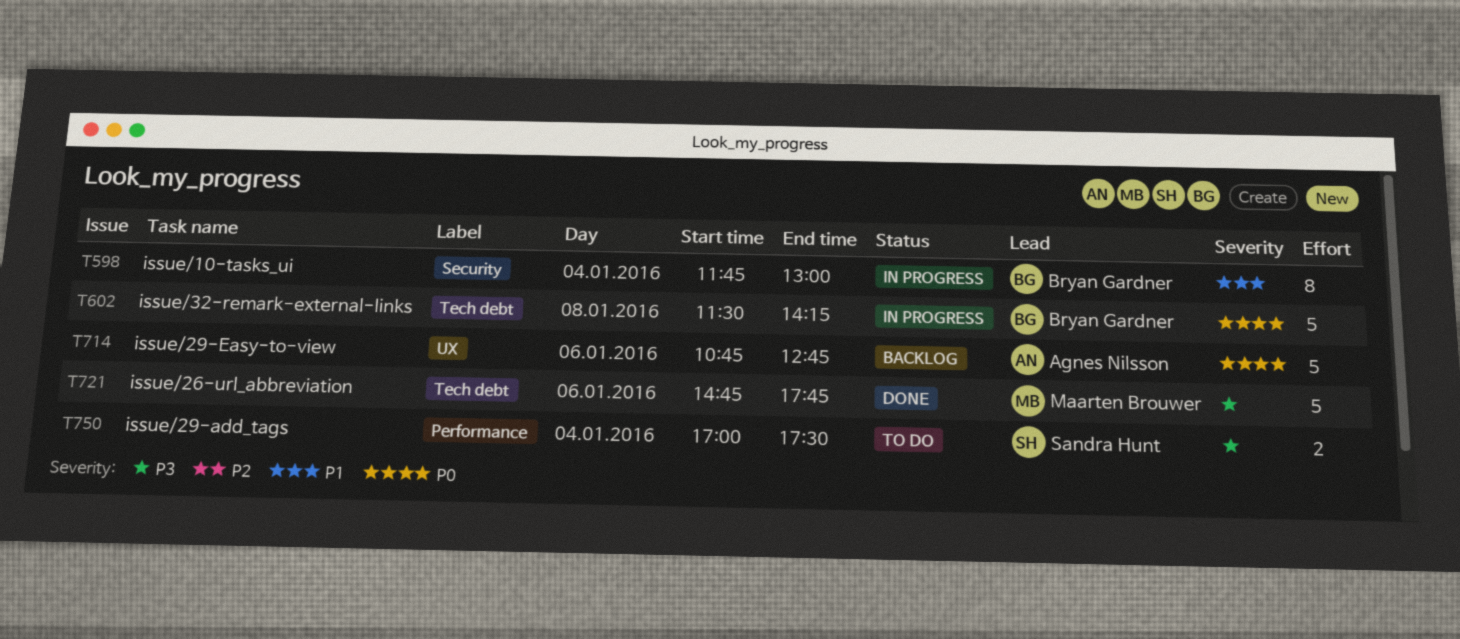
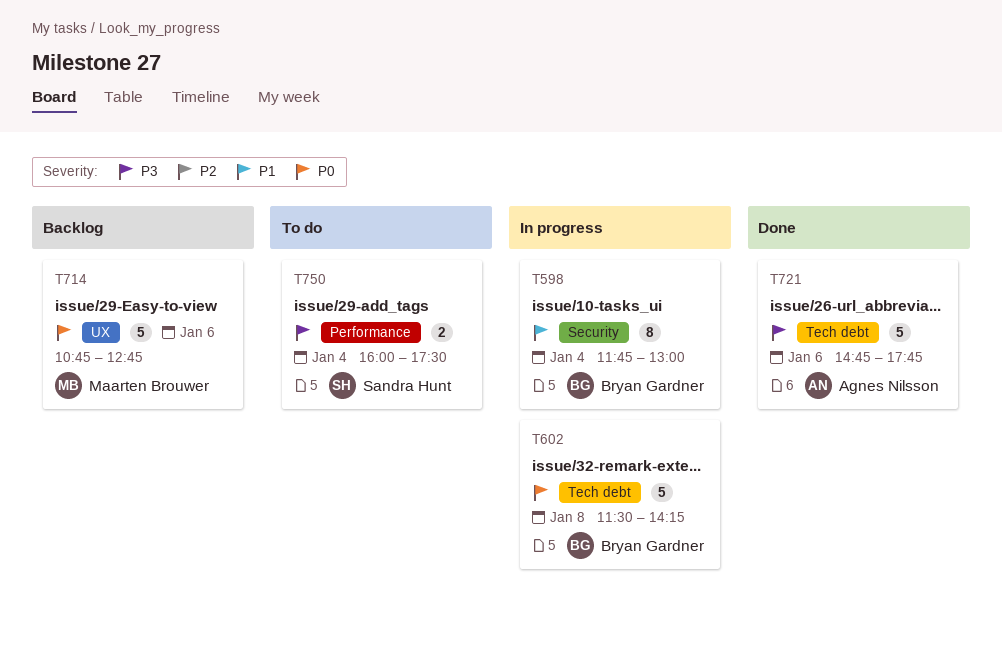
T714, owner: Agnes Nilsson -> Maarten Brouwer
T721, owner: Maarten Brouwer -> Agnes Nilsson
T750, begins: 17:00 -> 16:00

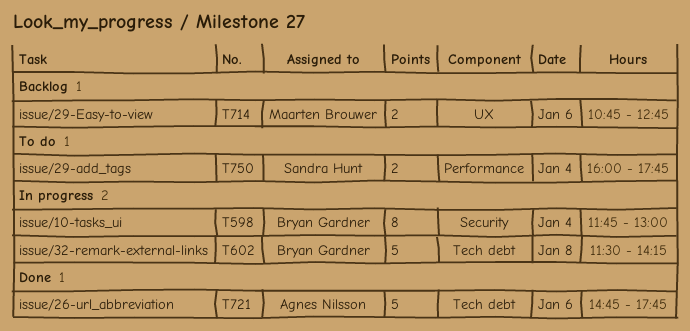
T714, estimate: 5 -> 2
T750, ends: 17:30 -> 17:45

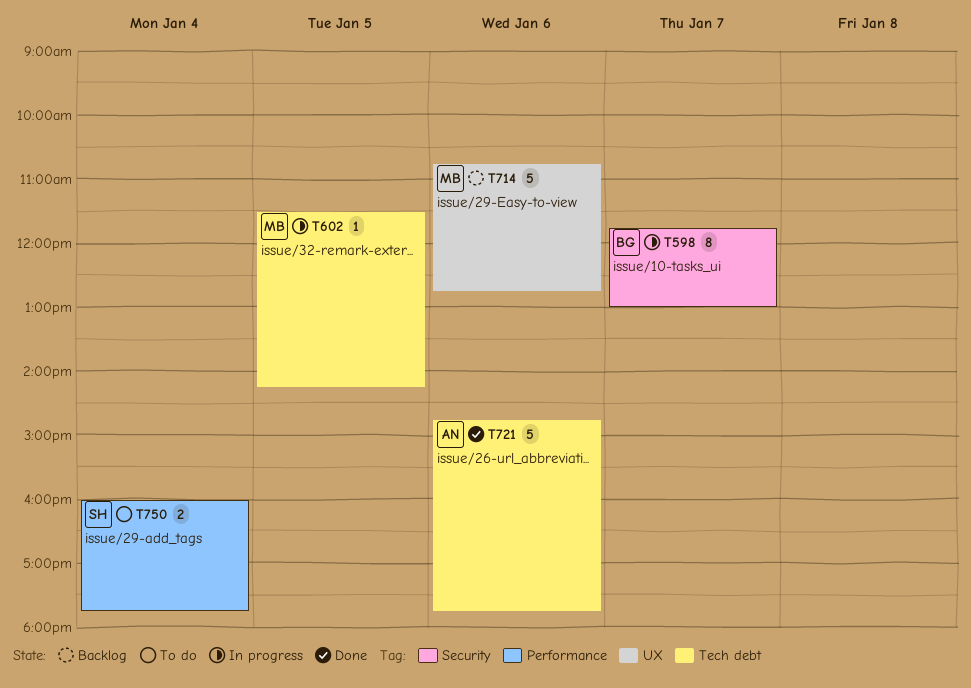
T598, day: Jan 4 -> Jan 7
T602, owner: Bryan Gardner -> Maarten Brouwer
T602, estimate: 5 -> 1
T602, day: Jan 8 -> Jan 5
T714, estimate: 2 -> 5

